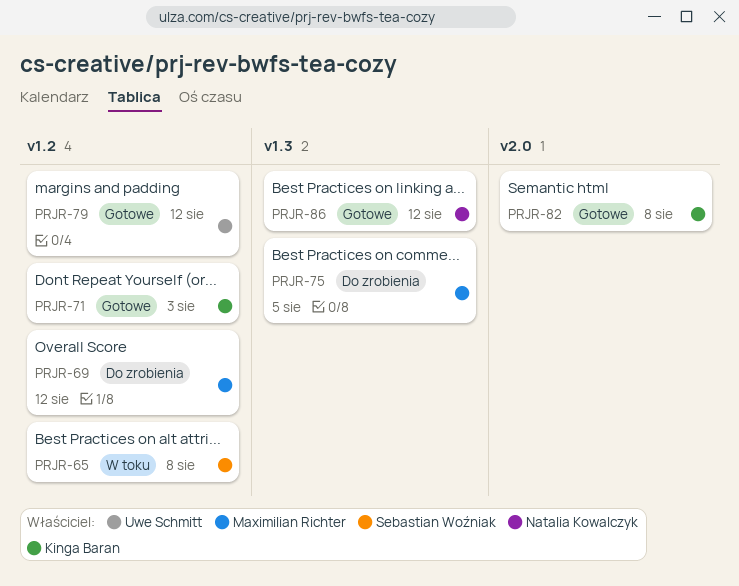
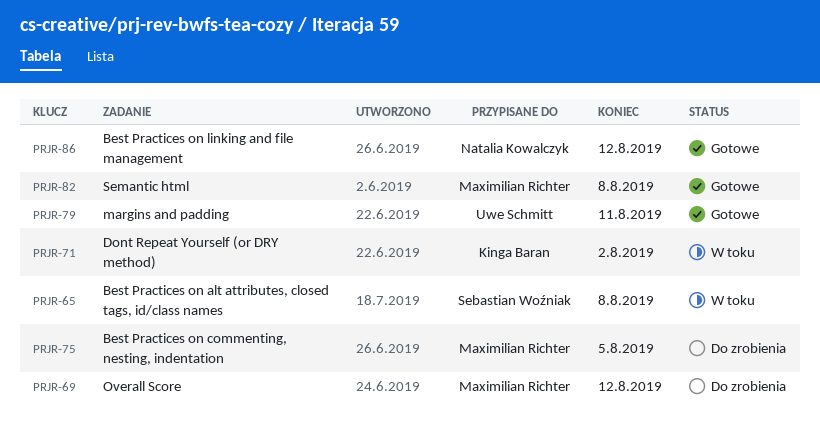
PRJR-71, status: Gotowe -> W toku
PRJR-71, due: Aug 3 -> Aug 2
PRJR-79, due: Aug 12 -> Aug 11
PRJR-82, owner: Kinga Baran -> Maximilian Richter

